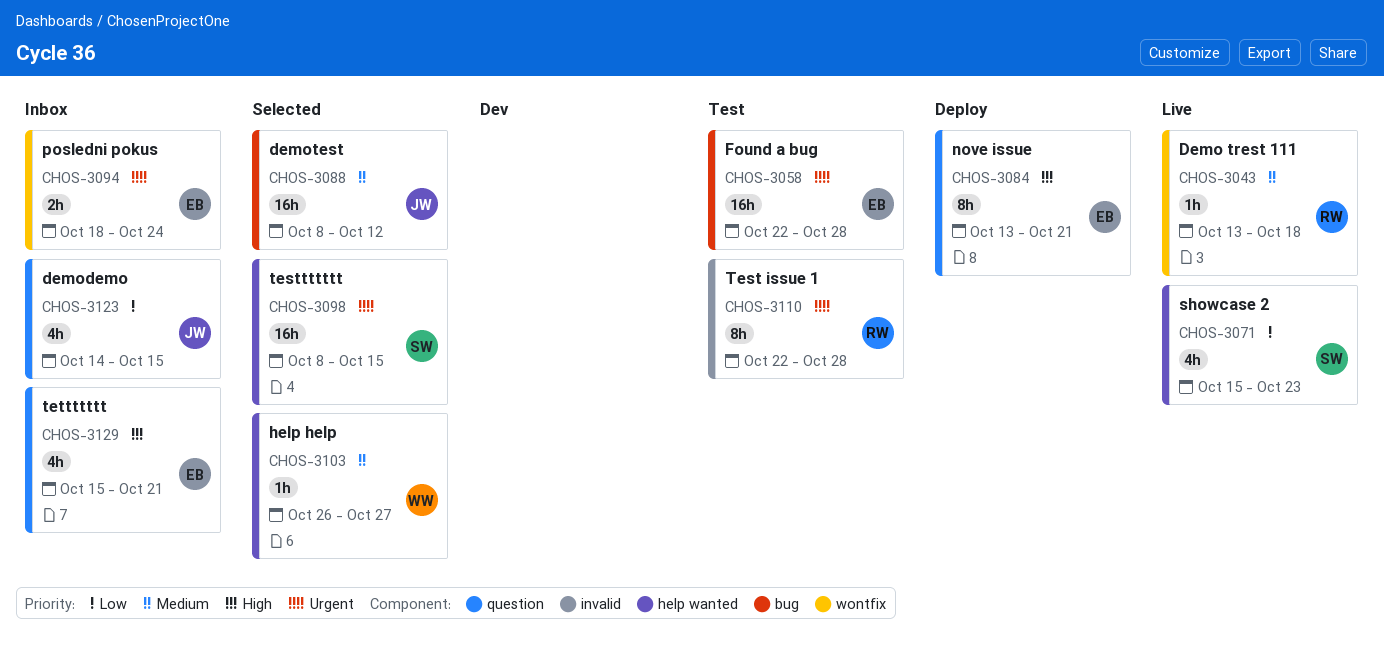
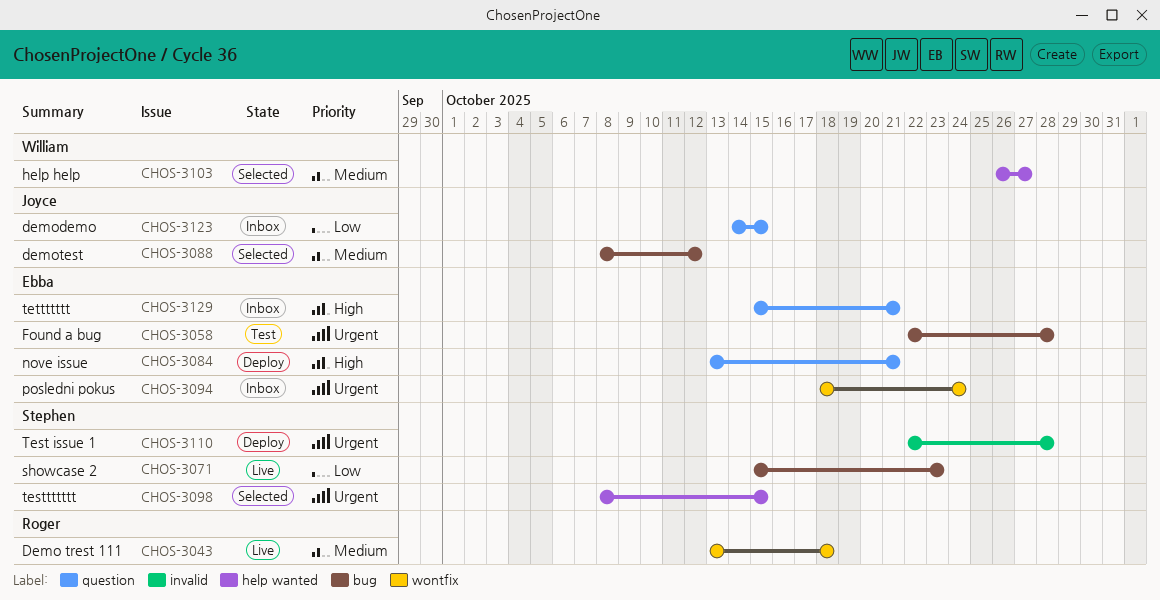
CHOS-3071, label: help wanted -> bug
CHOS-3110, status: Test -> Deploy
CHOS-3110, owner: Roger -> Stephen

